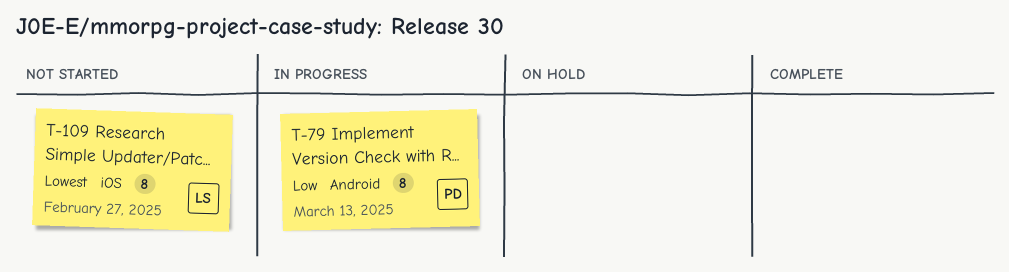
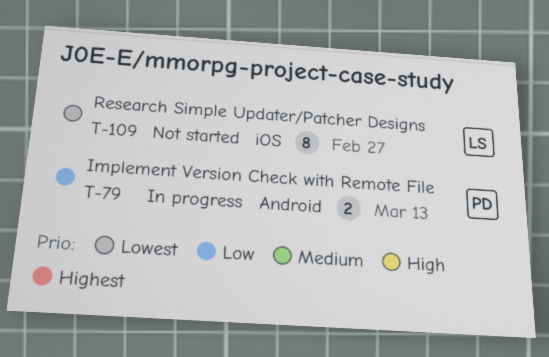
T-79, estimate: 8 -> 2

